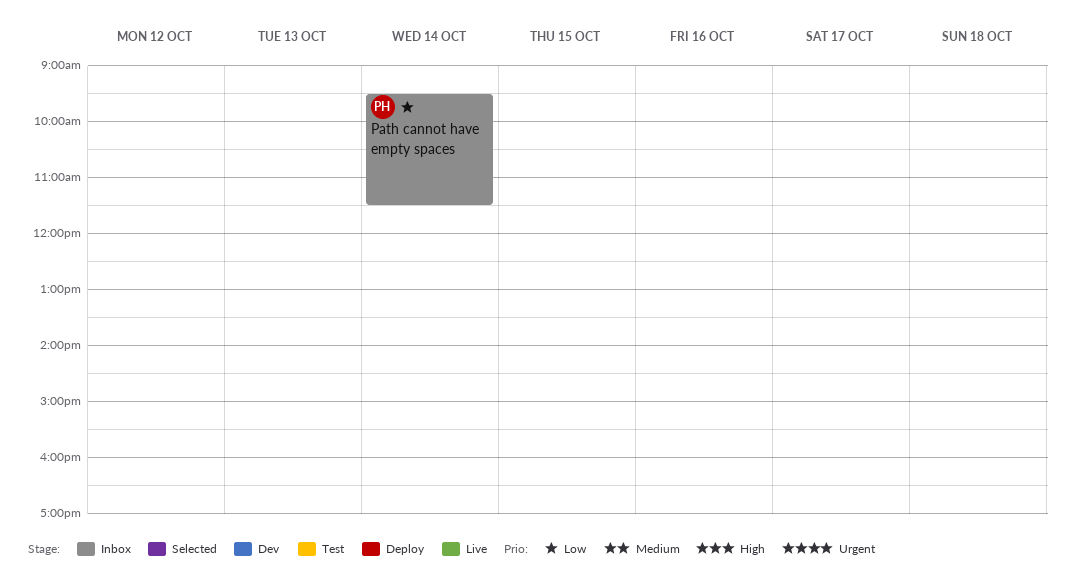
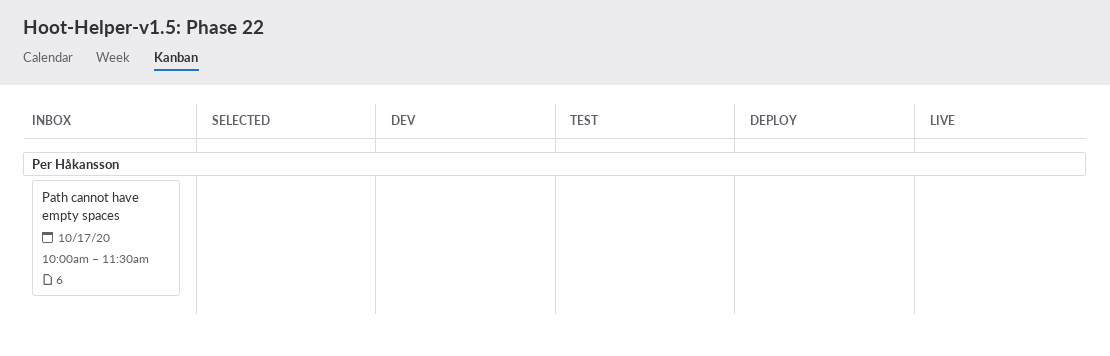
Path cannot have empty spaces, day: Oct 14 -> Oct 17
Path cannot have empty spaces, begins: 09:30 -> 10:00

